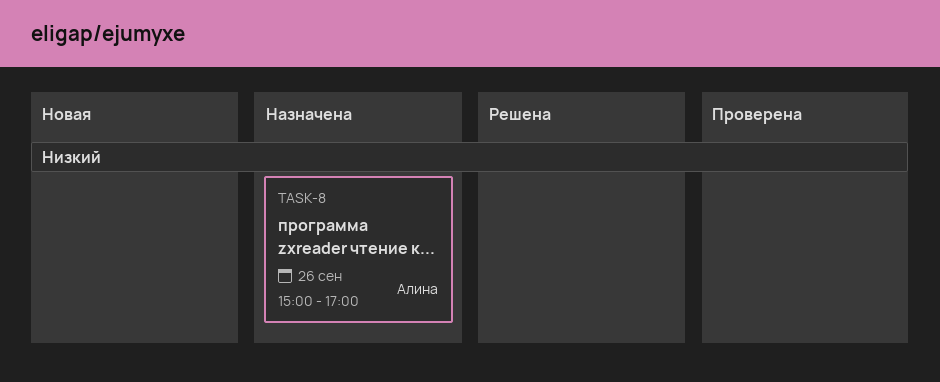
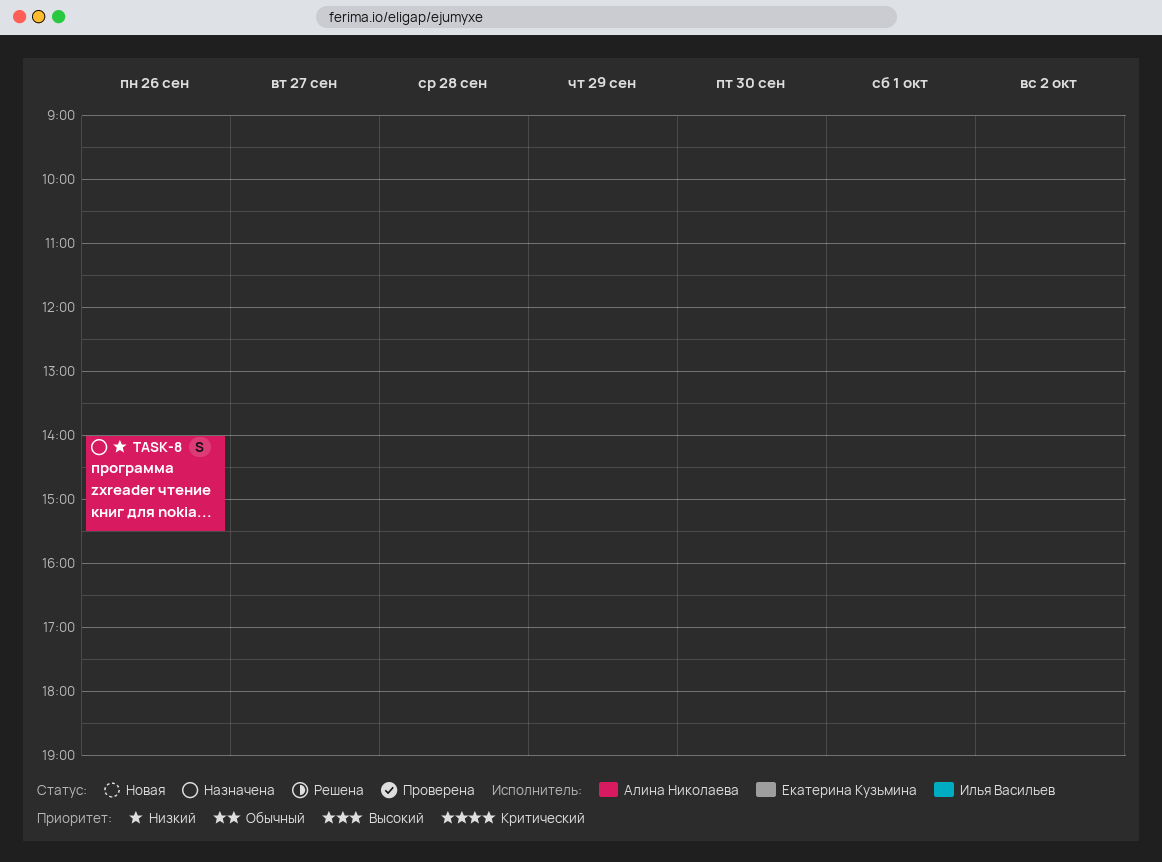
TASK-8, begins: 15:00 -> 14:00
TASK-8, ends: 17:00 -> 15:30

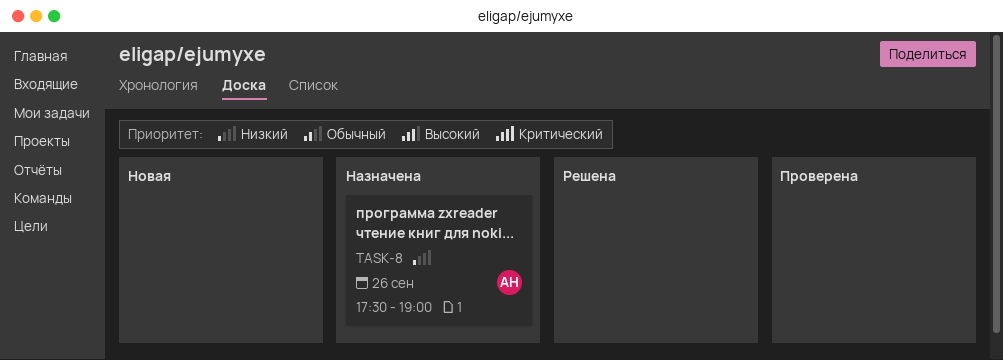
TASK-8, begins: 14:00 -> 17:30
TASK-8, ends: 15:30 -> 19:00

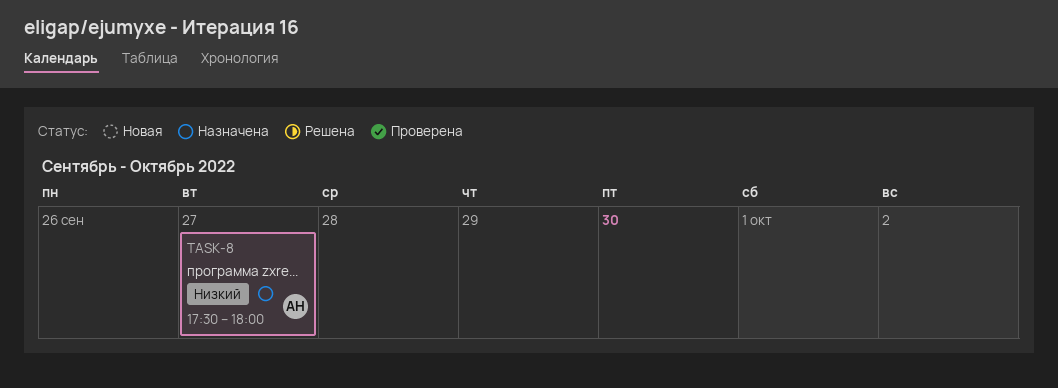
TASK-8, day: Sep 26 -> Sep 27
TASK-8, ends: 19:00 -> 18:00

